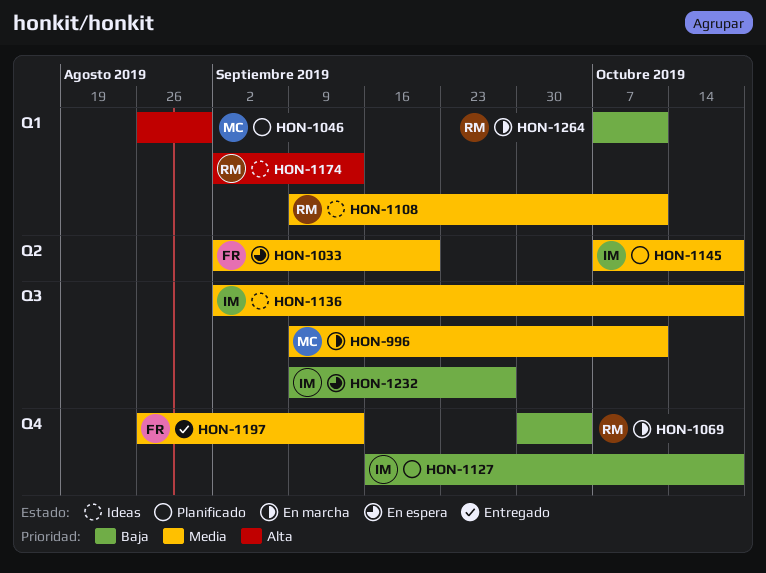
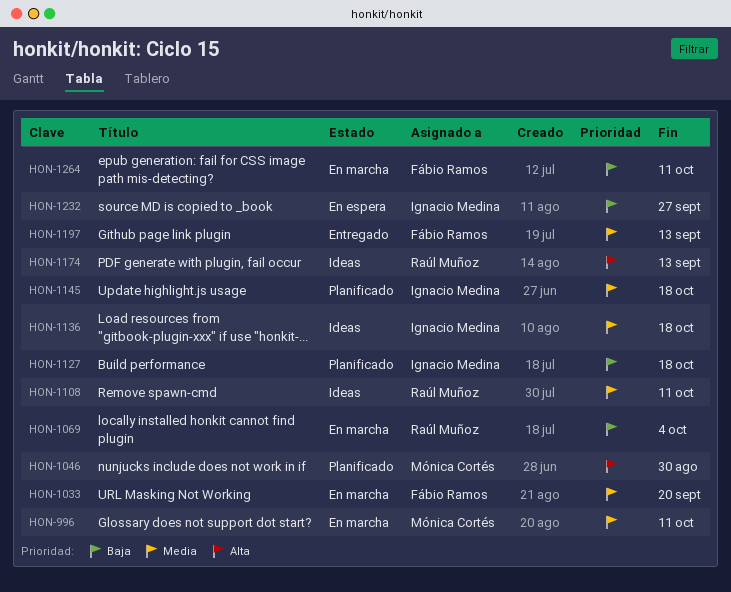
HON-1033, status: En espera -> En marcha
HON-1264, owner: Raúl Muñoz -> Fábio Ramos

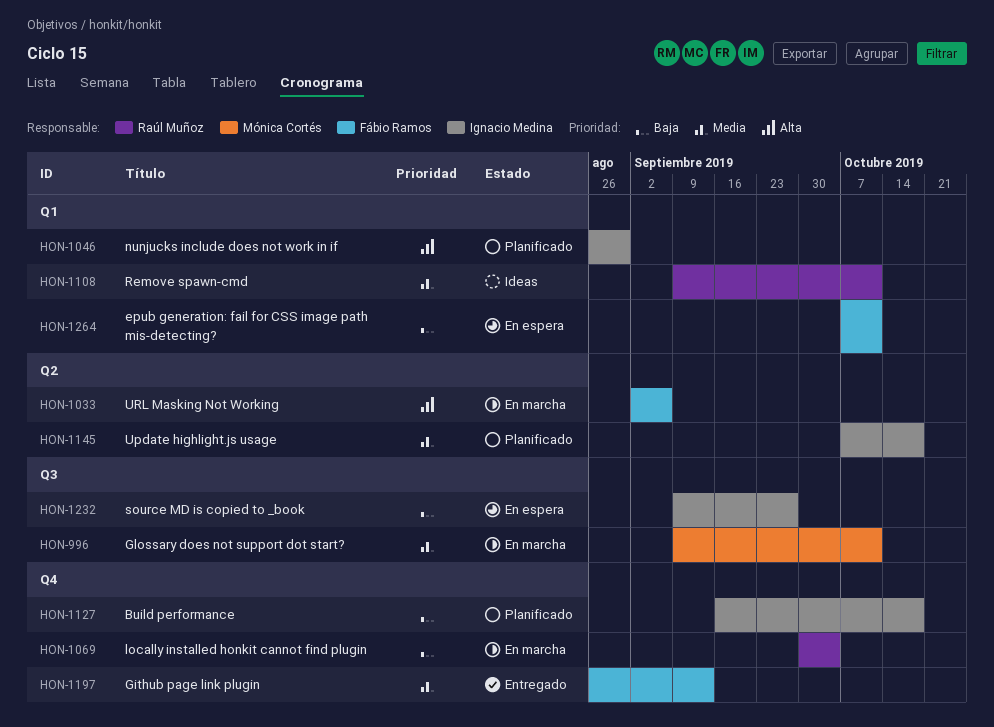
HON-1033, priority: Media -> Alta
HON-1033, due: Sep 20 -> Sep 6
HON-1046, owner: Mónica Cortés -> Ignacio Medina
HON-1136: present -> none
HON-1174: present -> none
HON-1264, status: En marcha -> En espera

